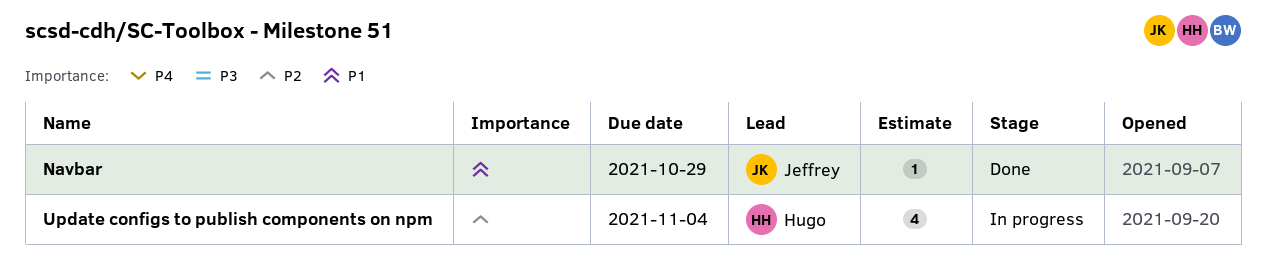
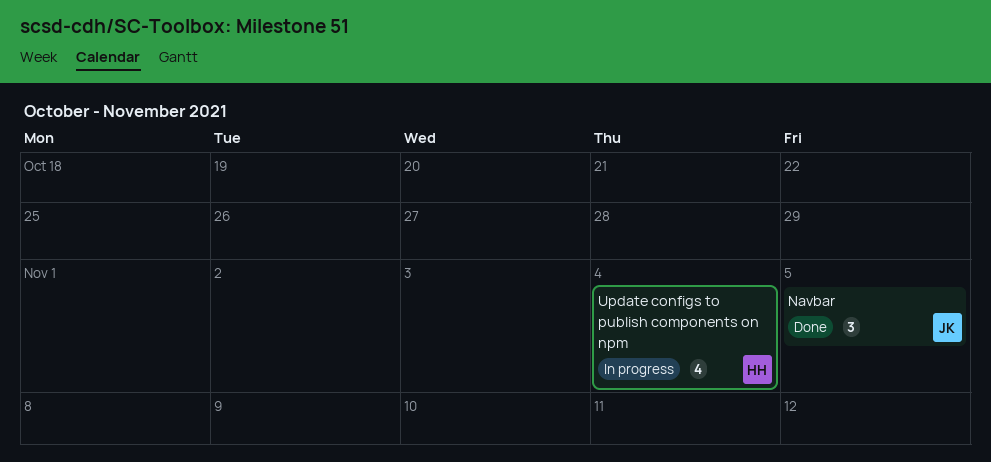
Navbar, estimate: 1 -> 3
Navbar, due: Oct 29 -> Nov 5

